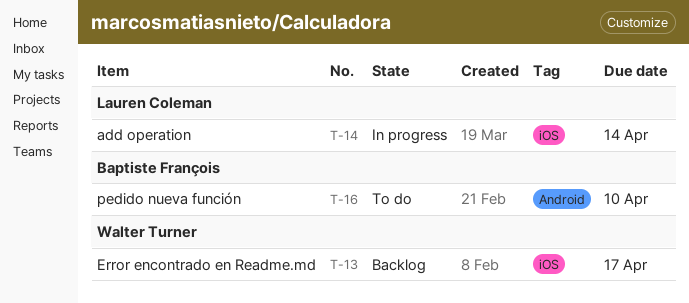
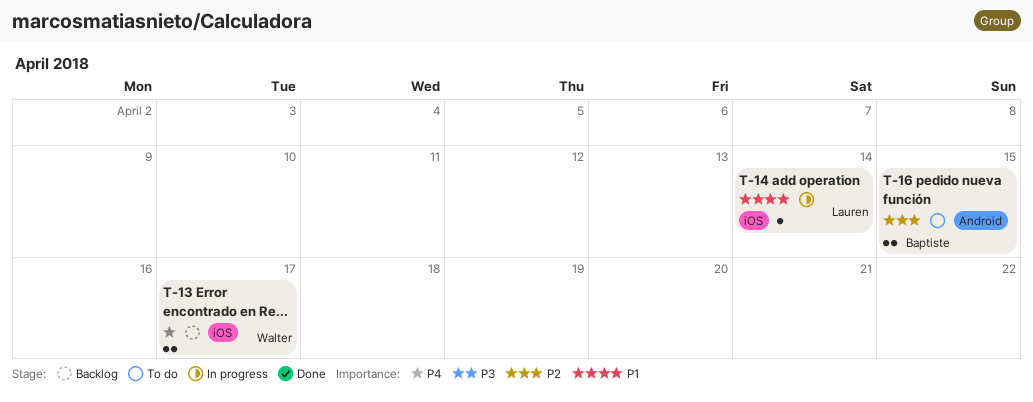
T-16, due: Apr 10 -> Apr 15

